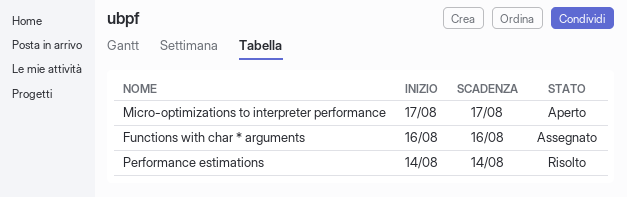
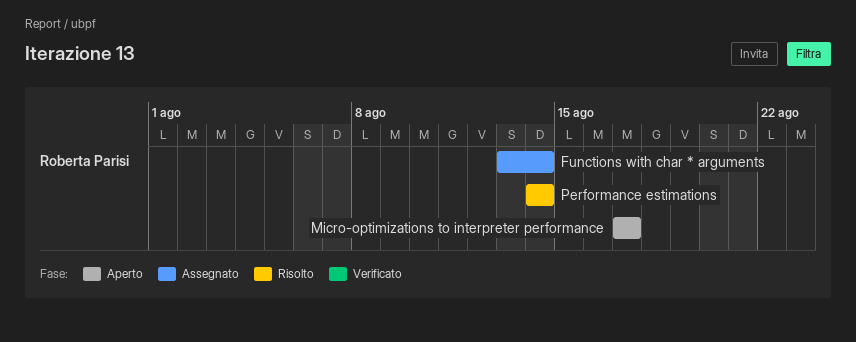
Functions with char * arguments, start: Aug 16 -> Aug 13
Functions with char * arguments, due: Aug 16 -> Aug 14

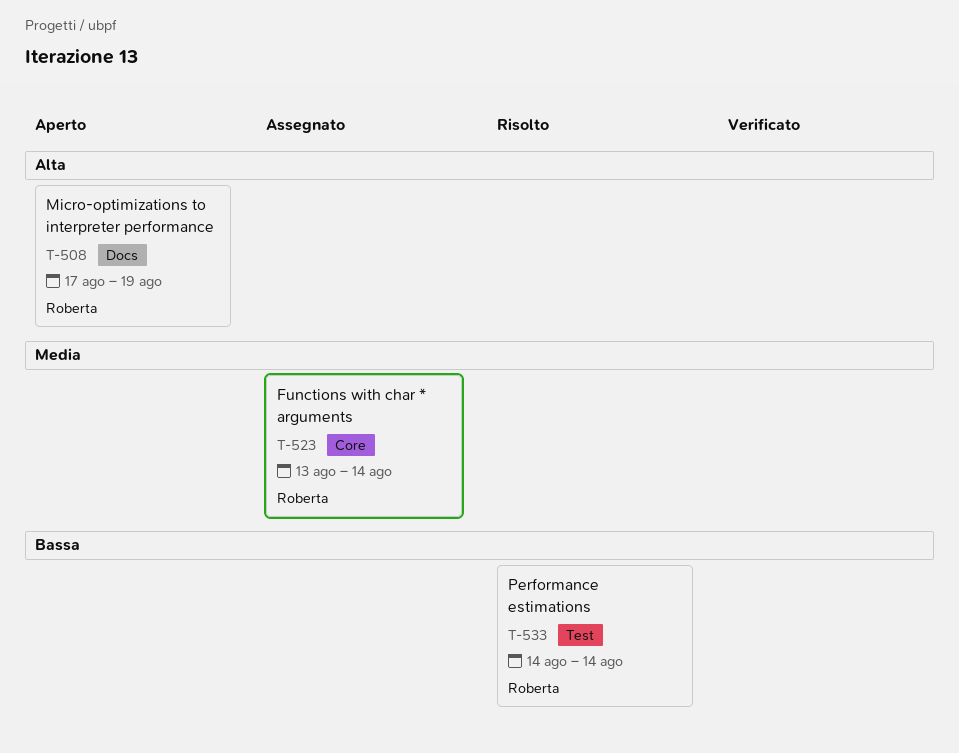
Micro-optimizations to interpreter performance, due: Aug 17 -> Aug 19

